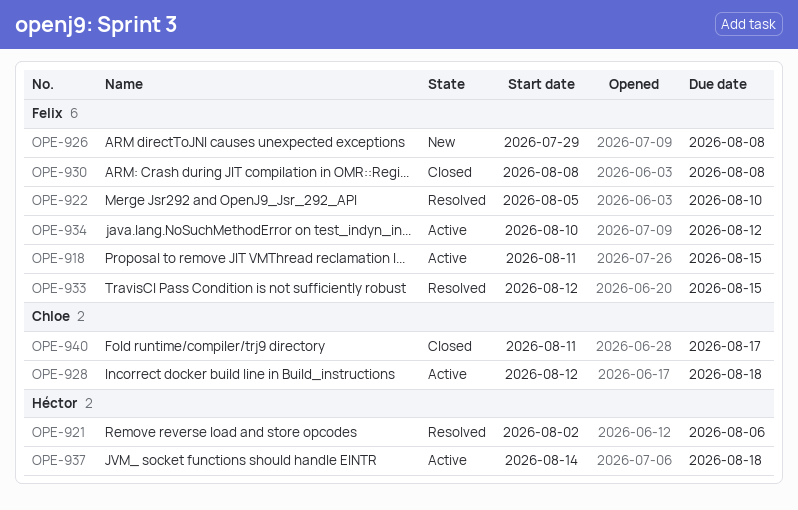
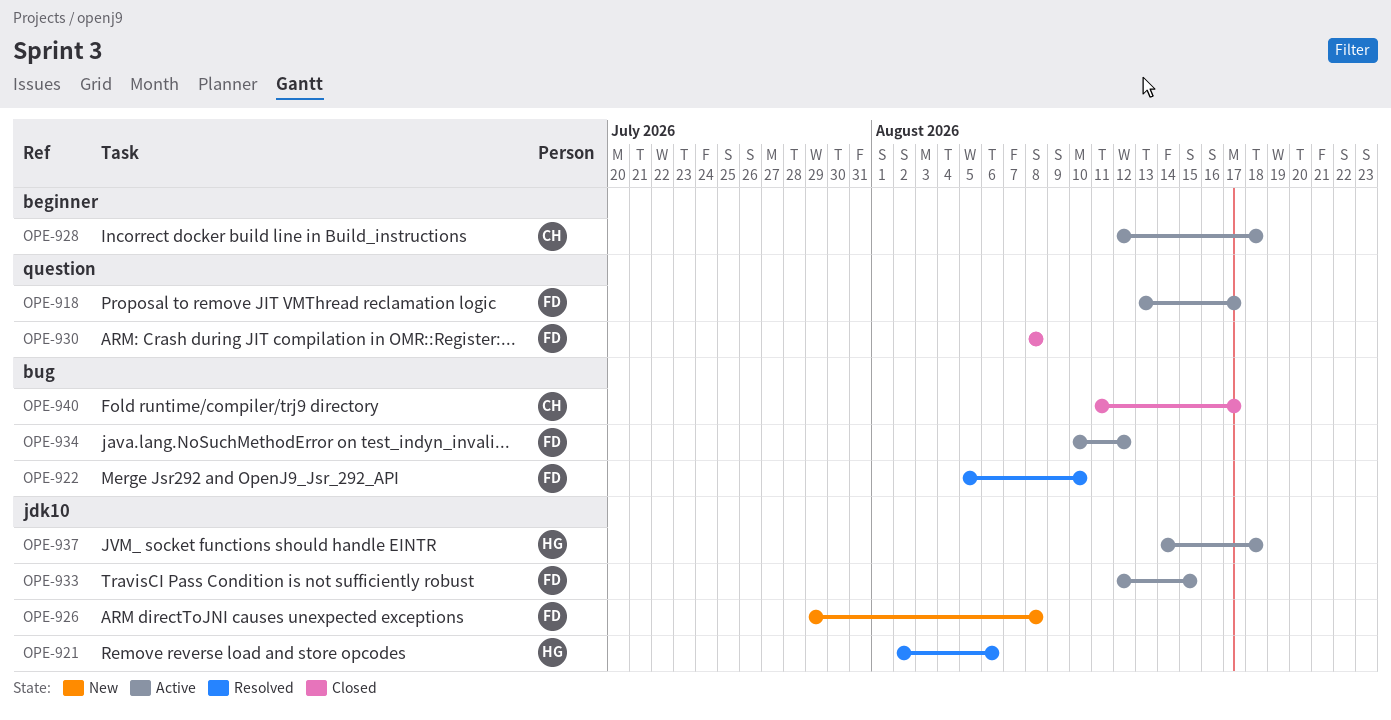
OPE-918, start: Aug 11 -> Aug 13
OPE-918, due: Aug 15 -> Aug 17
OPE-933, status: Resolved -> Active

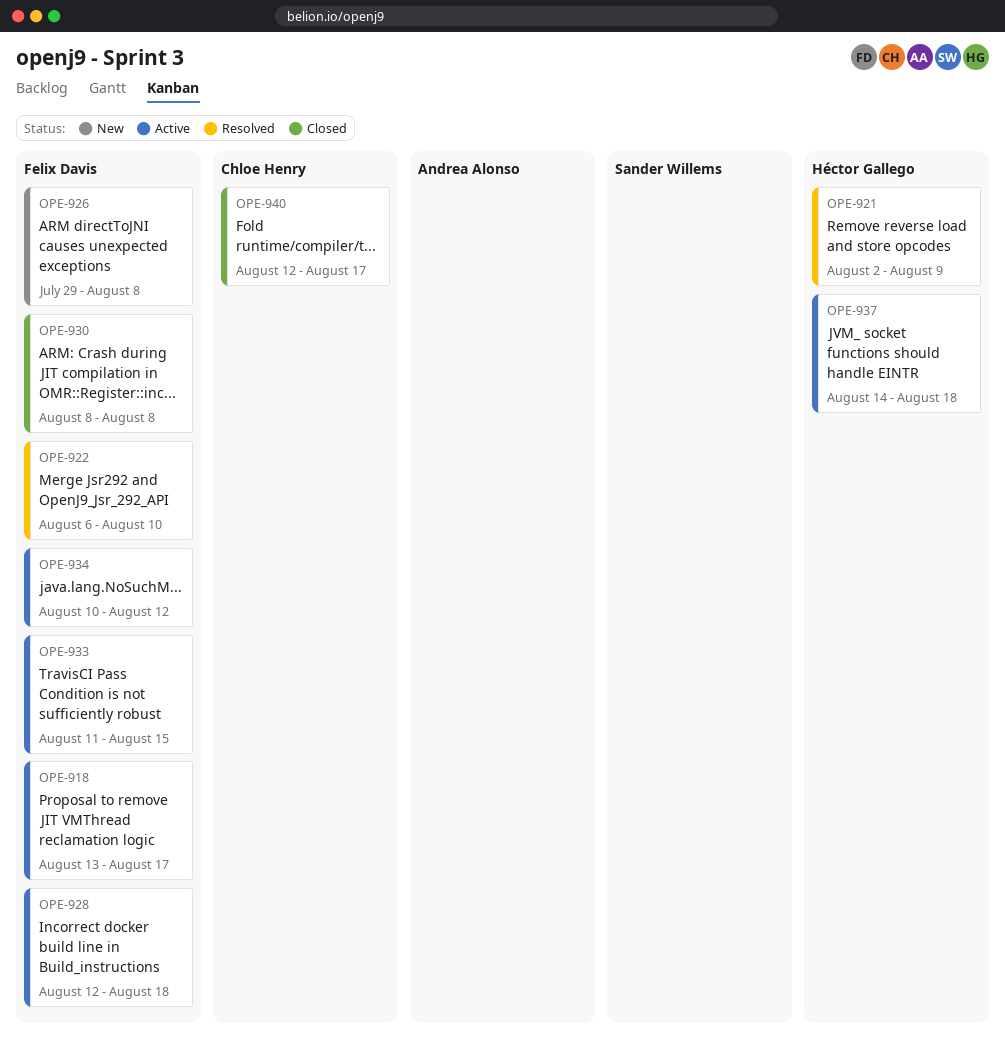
OPE-921, due: Aug 6 -> Aug 9
OPE-922, start: Aug 5 -> Aug 6
OPE-928, owner: Chloe Henry -> Felix Davis
OPE-933, start: Aug 12 -> Aug 11
OPE-940, start: Aug 11 -> Aug 12

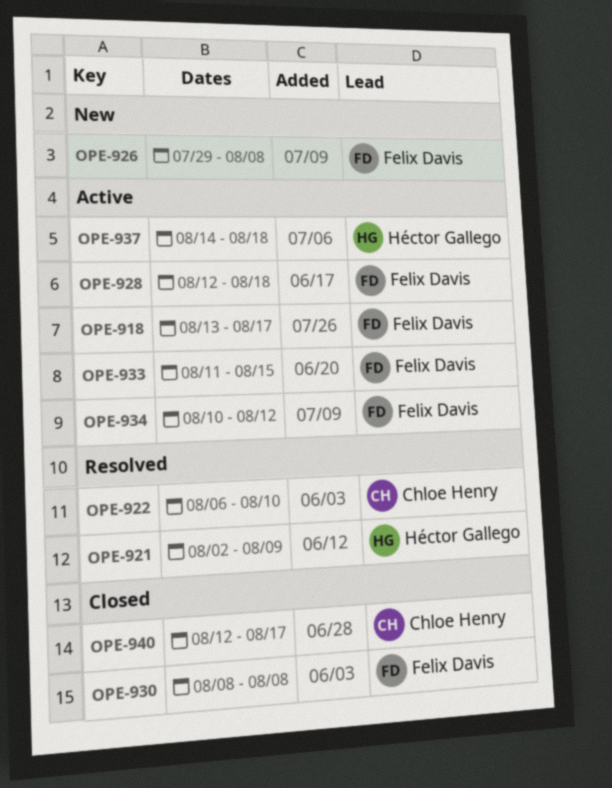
OPE-922, owner: Felix Davis -> Chloe Henry

